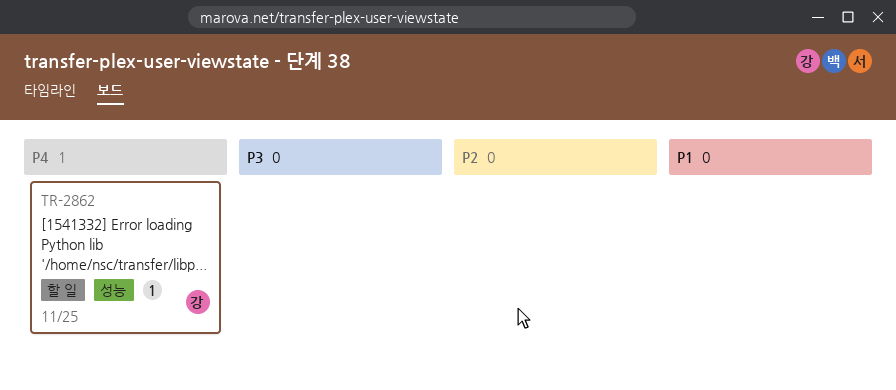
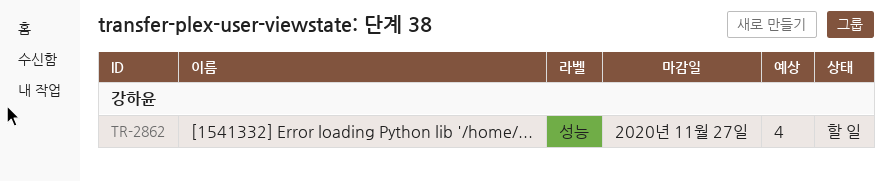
TR-2862, estimate: 1 -> 4
TR-2862, due: Nov 25 -> Nov 27

